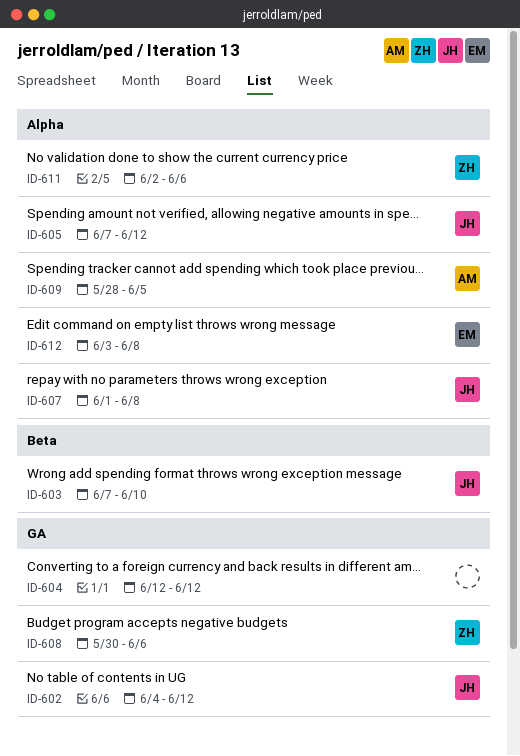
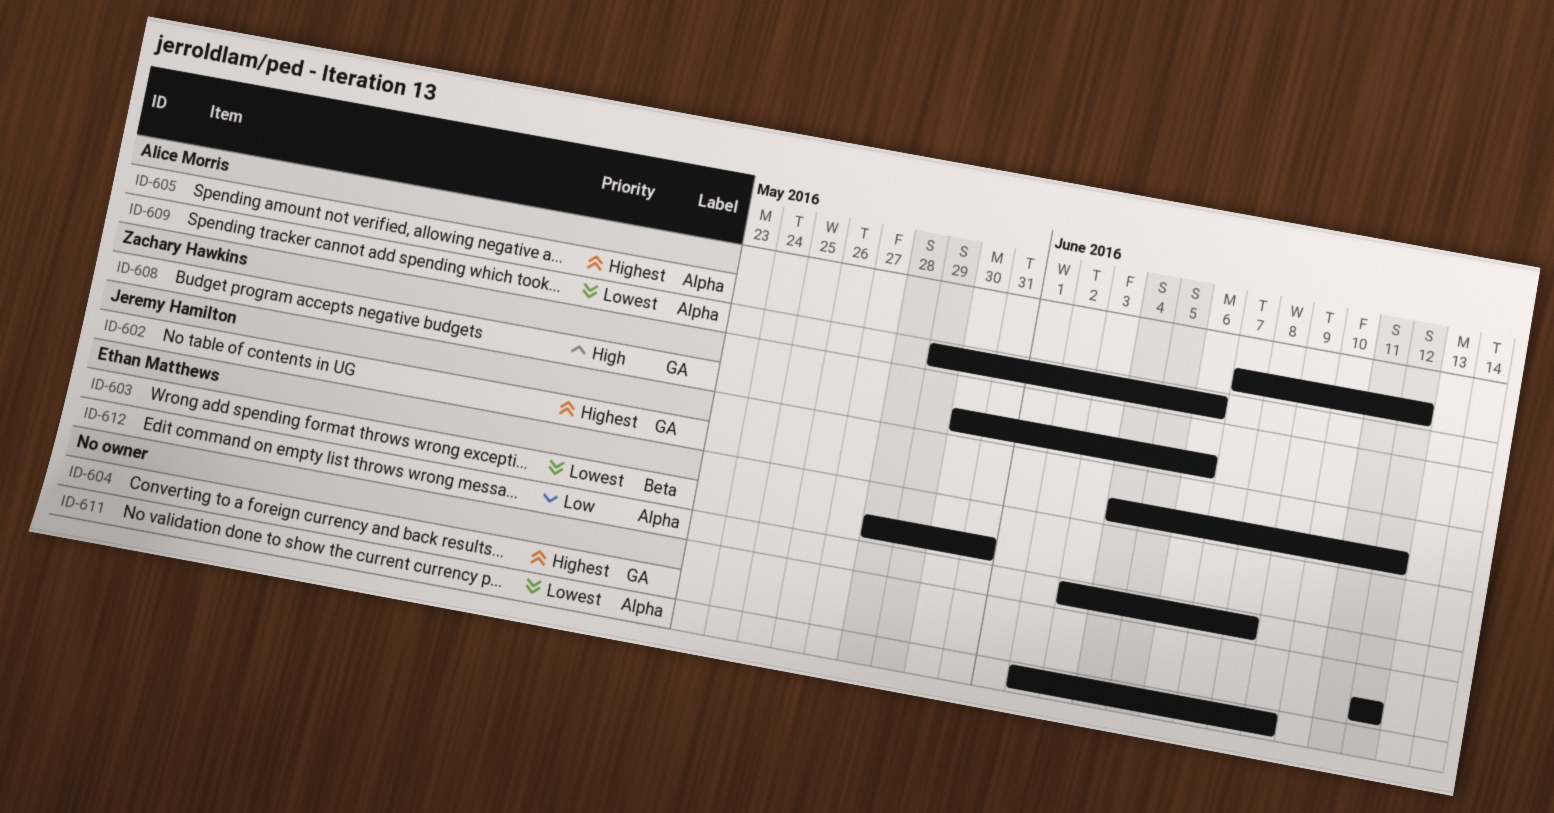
ID-603, owner: Jeremy Hamilton -> Ethan Matthews
ID-603, start: Jun 7 -> May 28
ID-603, due: Jun 10 -> May 31
ID-605, owner: Jeremy Hamilton -> Alice Morris
ID-607: present -> none
ID-609, start: May 28 -> May 29
ID-609, due: Jun 5 -> Jun 6
ID-611, owner: Zachary Hawkins -> none
ID-611, due: Jun 6 -> Jun 9

